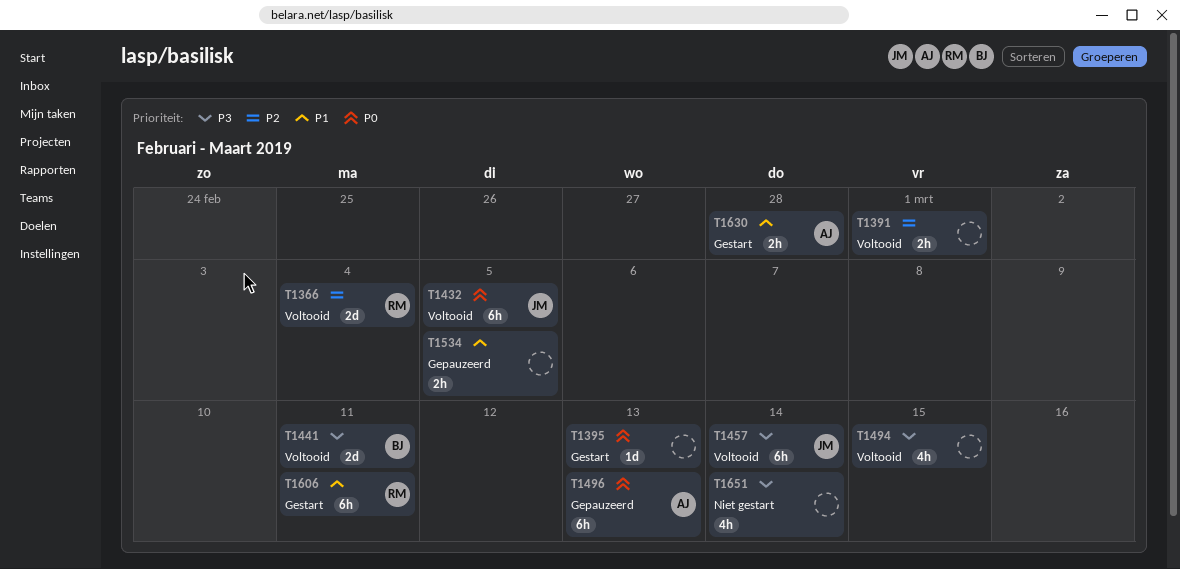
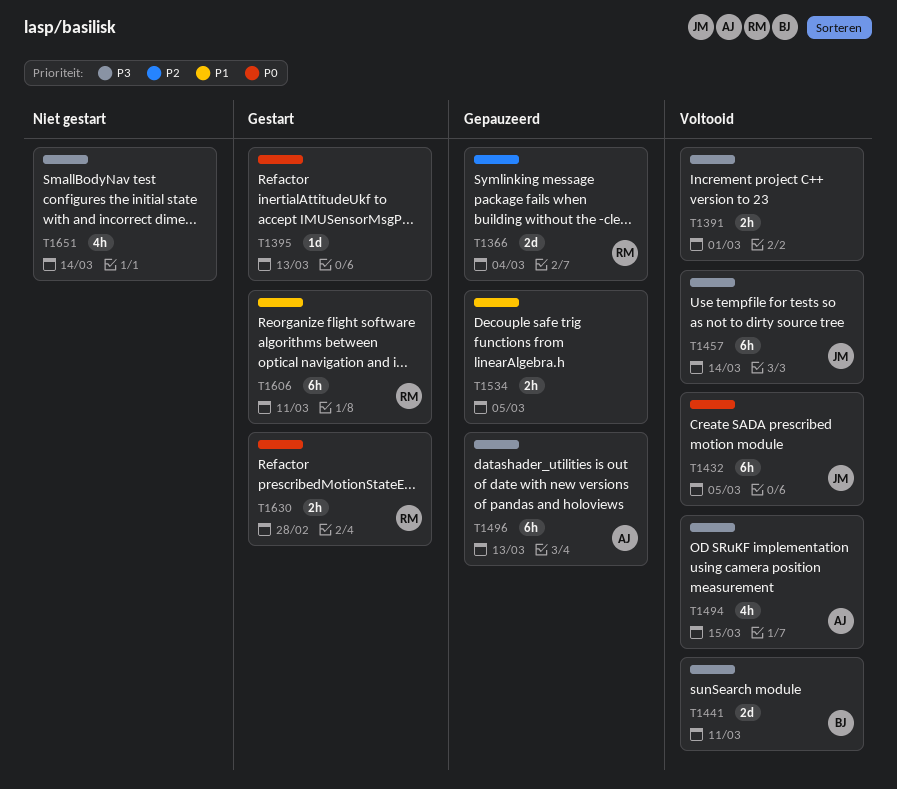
T1366, status: Voltooid -> Gepauzeerd
T1391, priority: P2 -> P3
T1494, owner: none -> AJ
T1496, priority: P0 -> P3
T1630, owner: AJ -> RM
T1630, priority: P1 -> P0

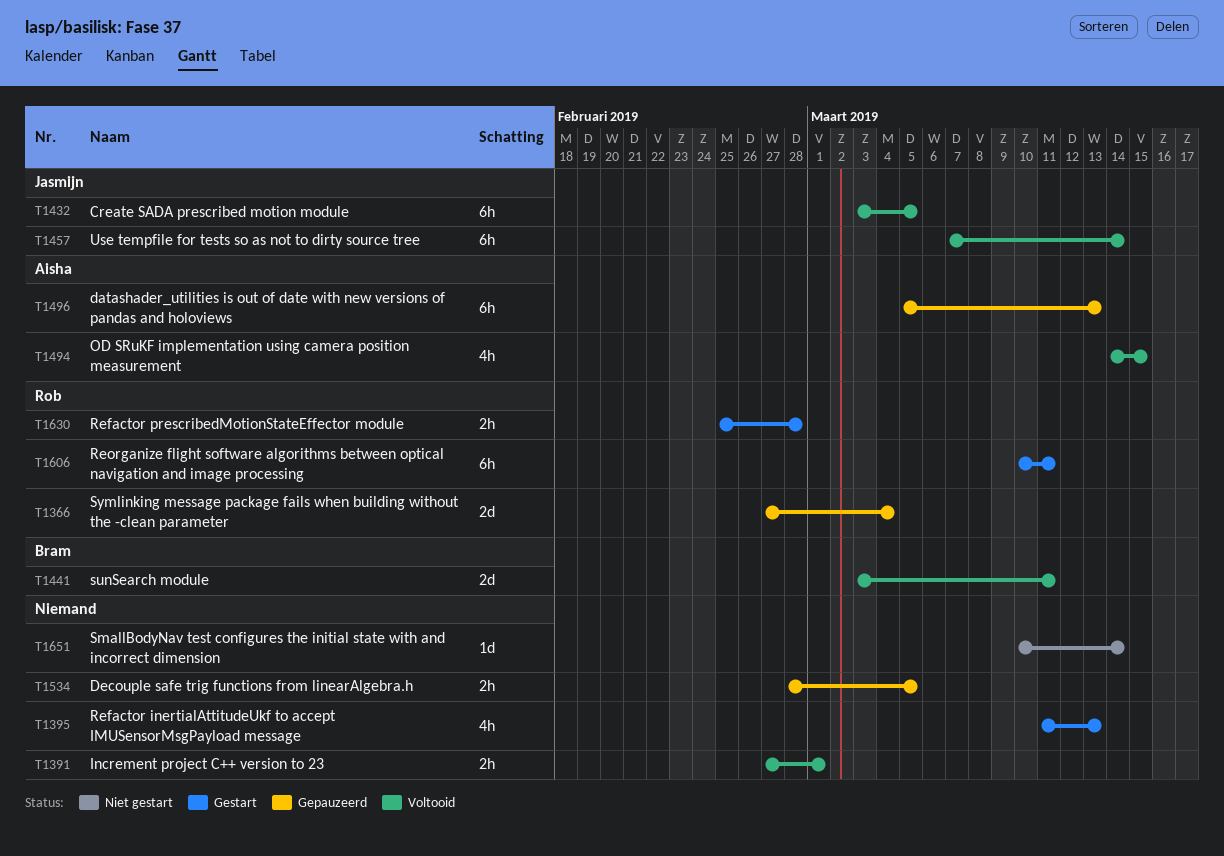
T1395, estimate: 1d -> 4h
T1651, estimate: 4h -> 1d

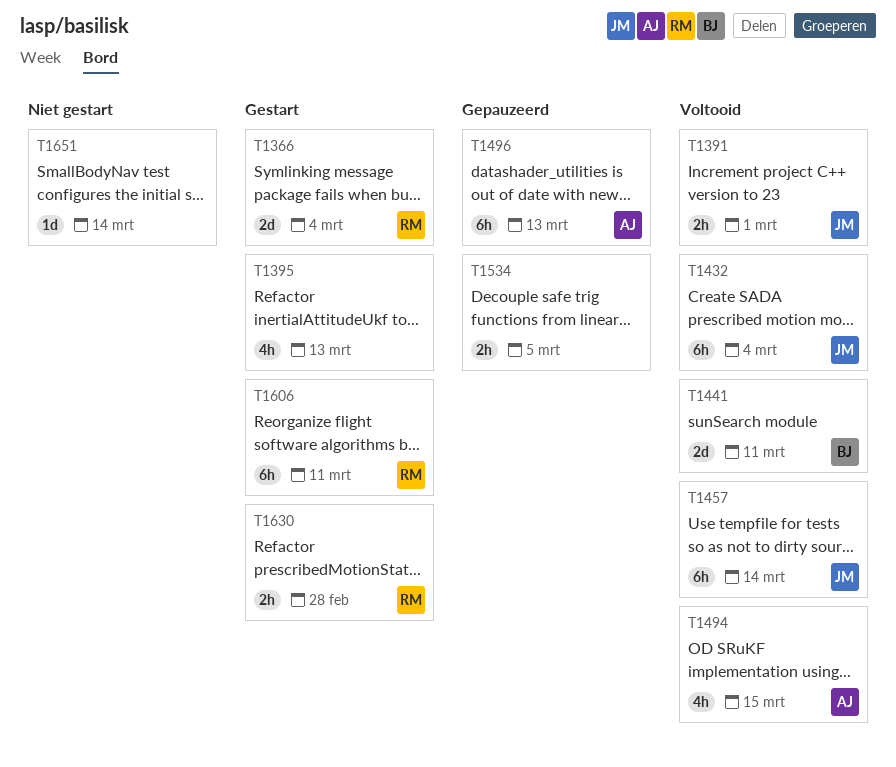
T1366, status: Gepauzeerd -> Gestart
T1391, owner: none -> Jasmijn
T1432, due: Mar 5 -> Mar 4

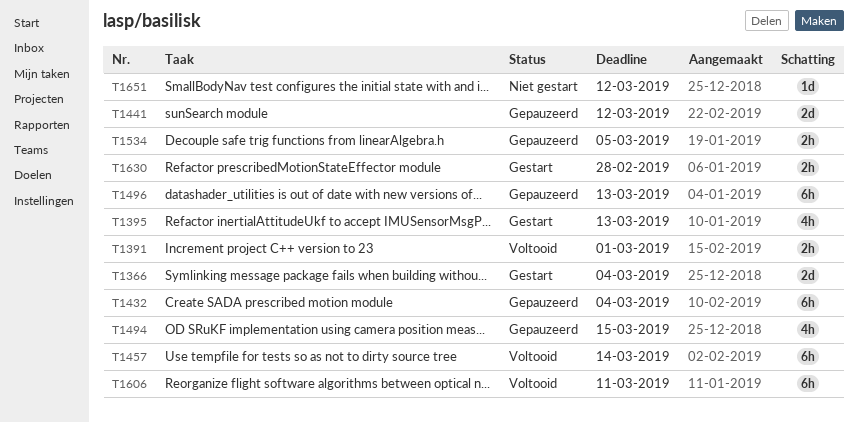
T1432, status: Voltooid -> Gepauzeerd
T1441, status: Voltooid -> Gepauzeerd
T1441, due: Mar 11 -> Mar 12
T1494, status: Voltooid -> Gepauzeerd
T1606, status: Gestart -> Voltooid
T1651, due: Mar 14 -> Mar 12

